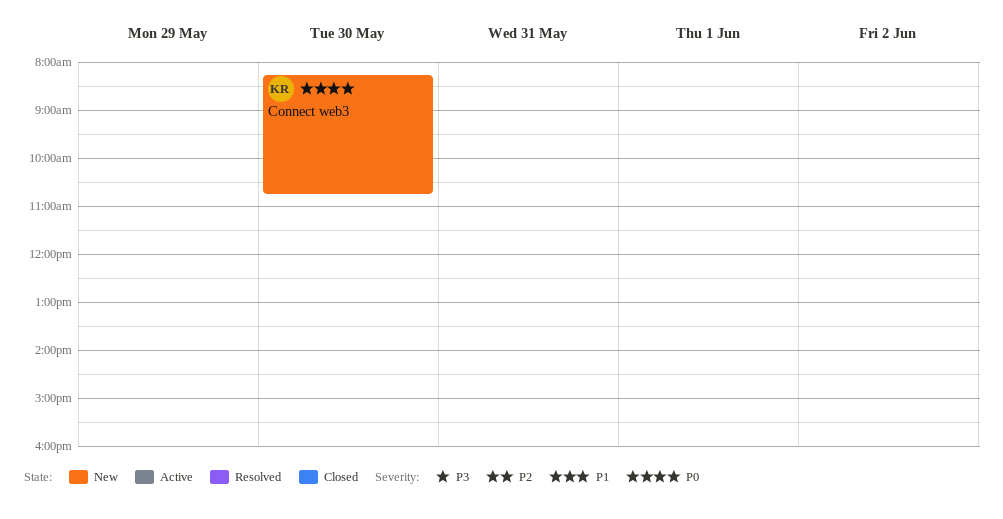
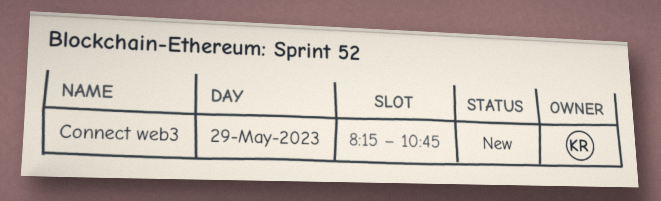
Connect web3, day: May 30 -> May 29

